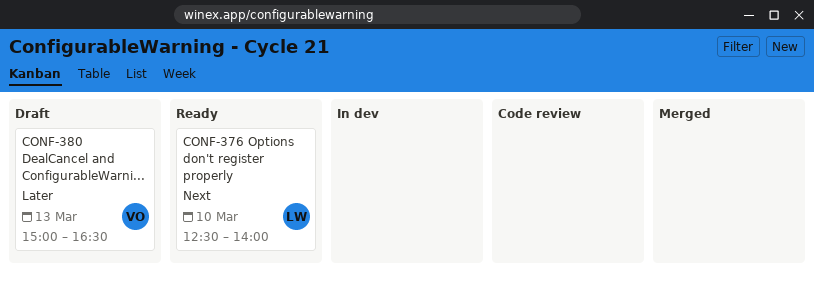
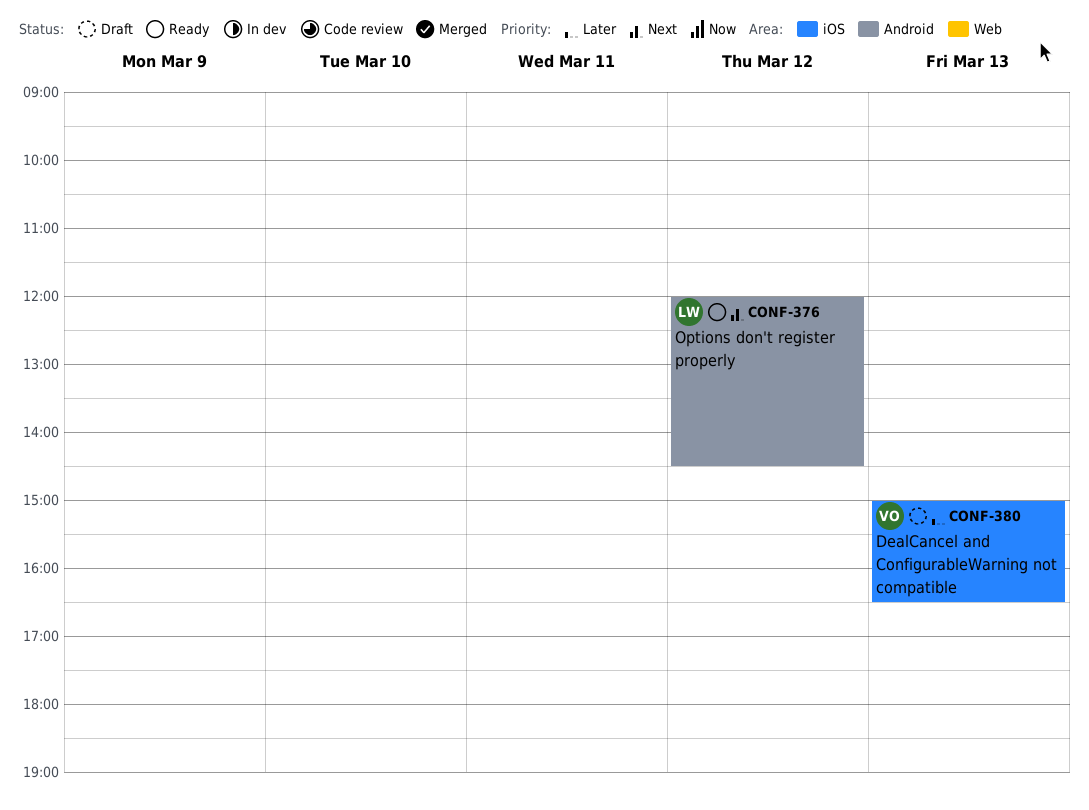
CONF-376, day: Mar 10 -> Mar 12
CONF-376, begins: 12:30 -> 12:00
CONF-376, ends: 14:00 -> 14:30

